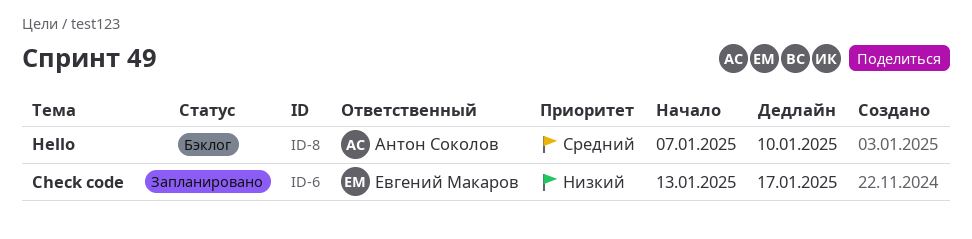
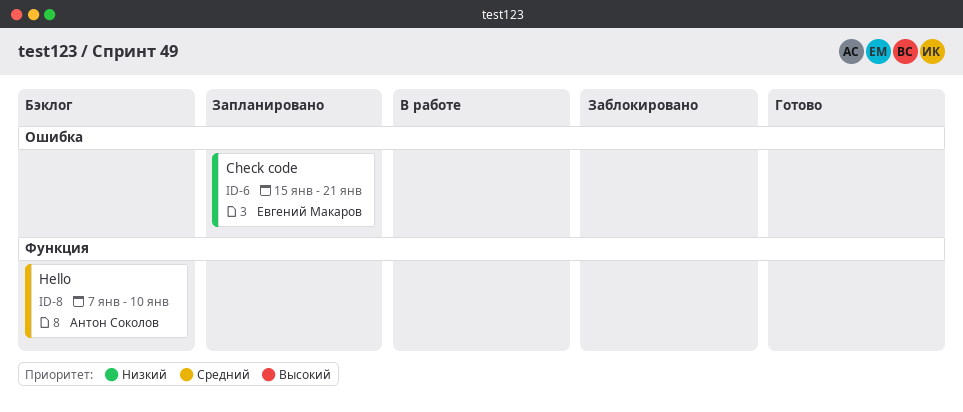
ID-6, start: Jan 13 -> Jan 15
ID-6, due: Jan 17 -> Jan 21

